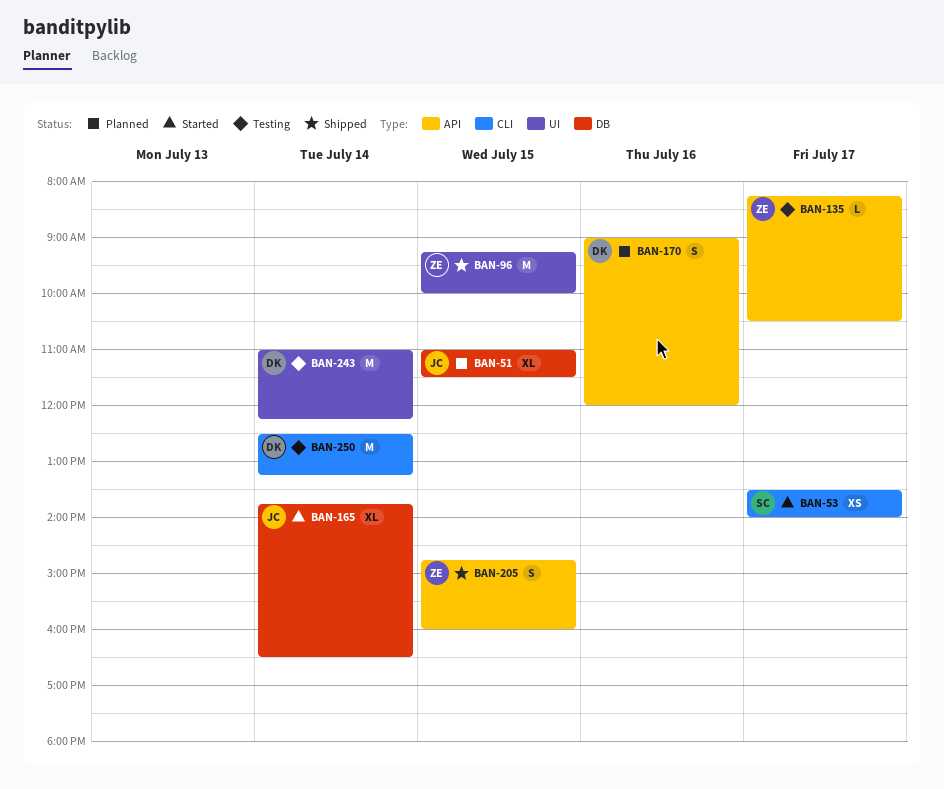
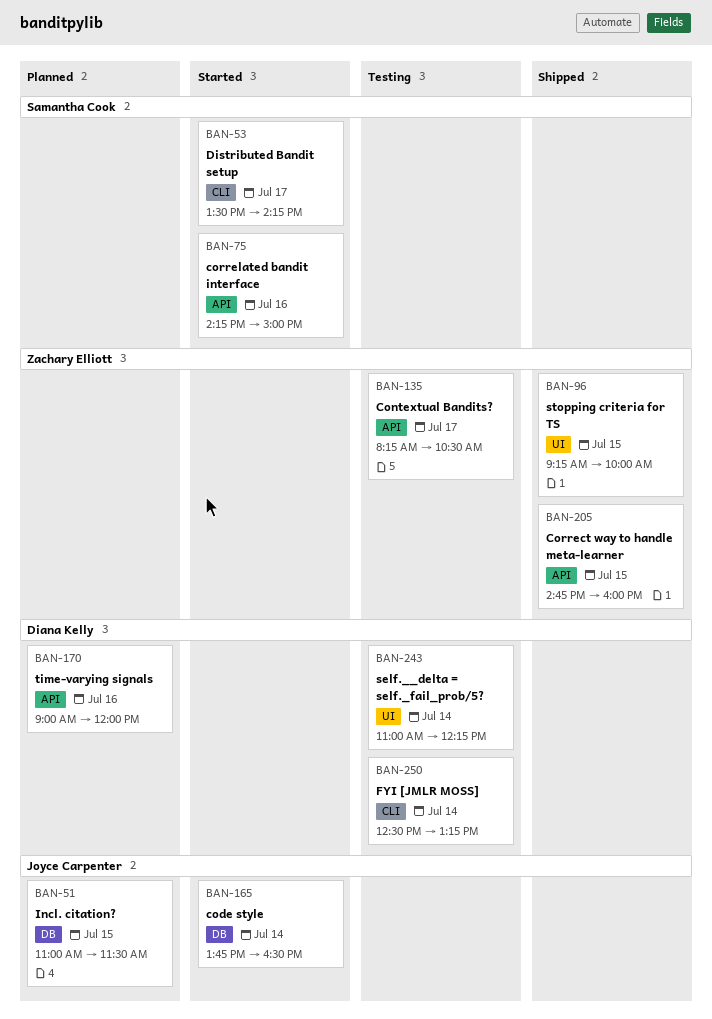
BAN-53, ends: 14:00 -> 14:15
BAN-75: none -> present

